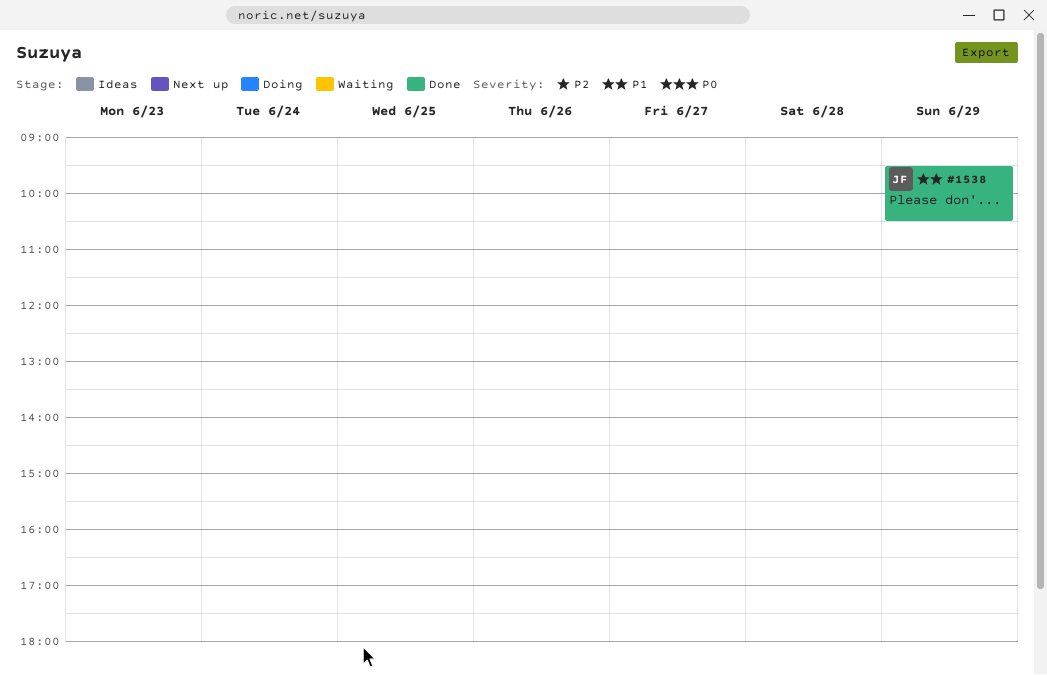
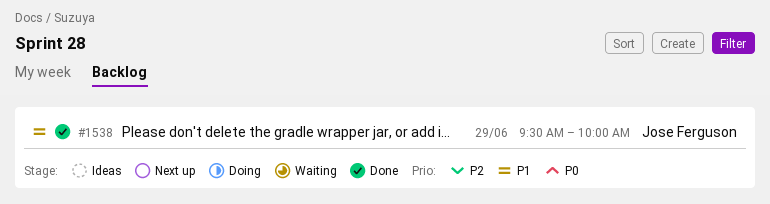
#1538, ends: 10:30 -> 10:00

